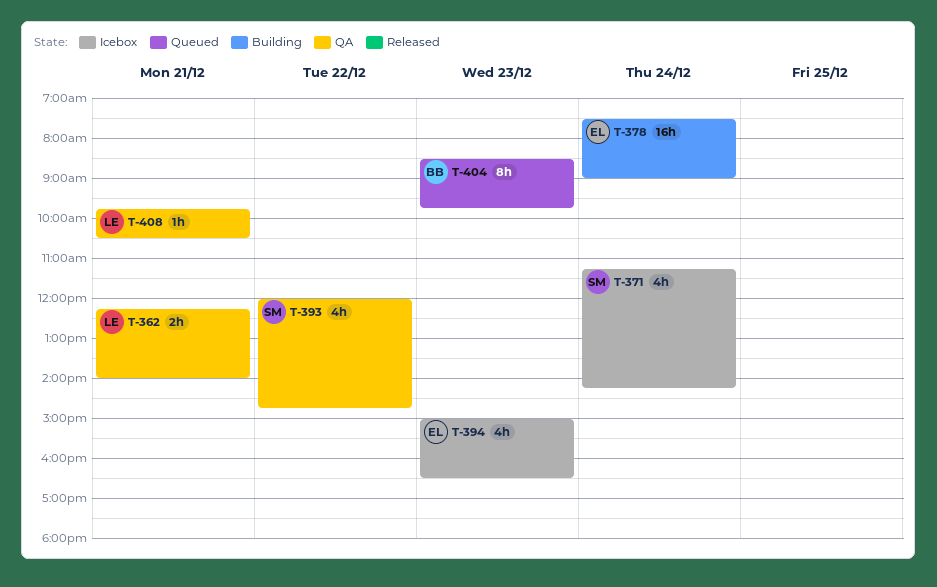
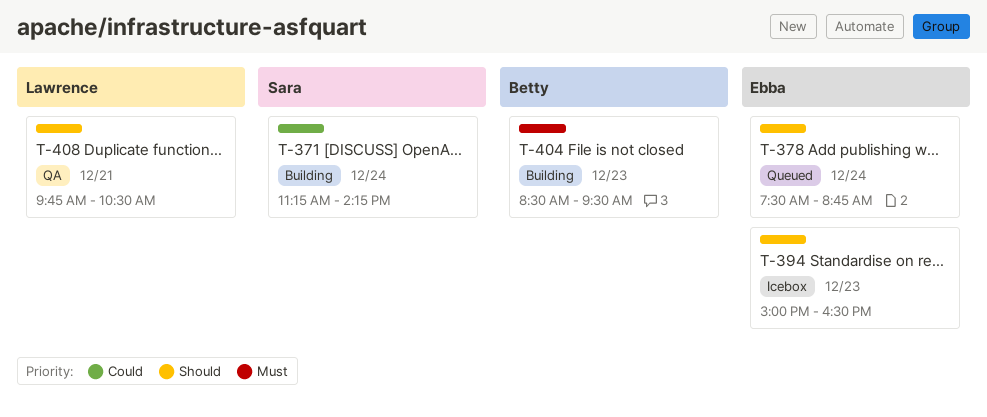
T-362: present -> none
T-371, status: Icebox -> Building
T-378, status: Building -> Queued
T-378, ends: 09:00 -> 08:45
T-393: present -> none
T-404, status: Queued -> Building
T-404, ends: 09:45 -> 09:30

